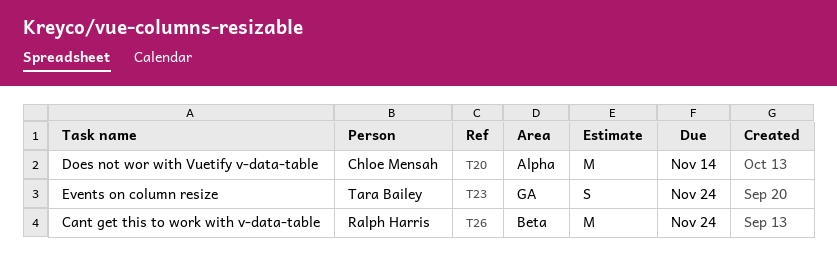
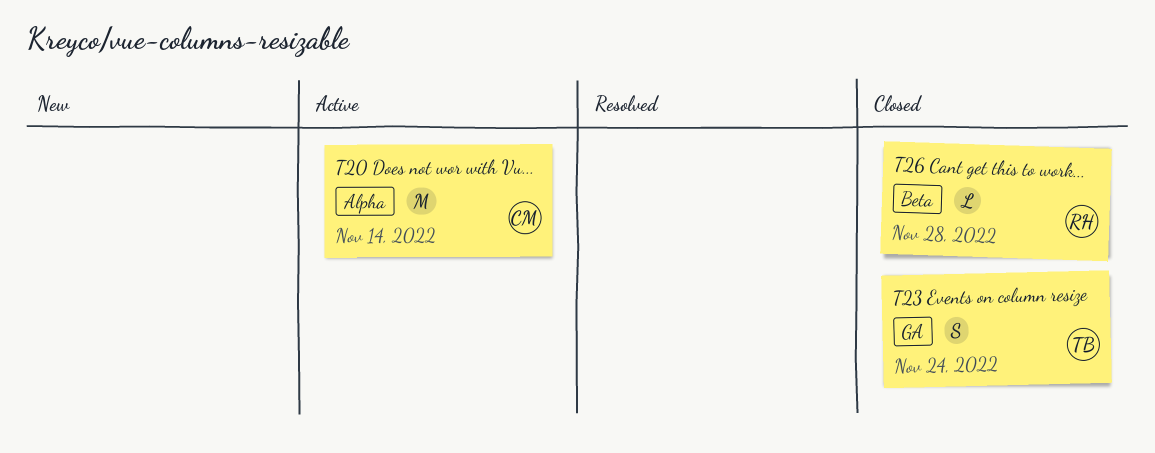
T26, estimate: M -> L
T26, due: Nov 24 -> Nov 28

